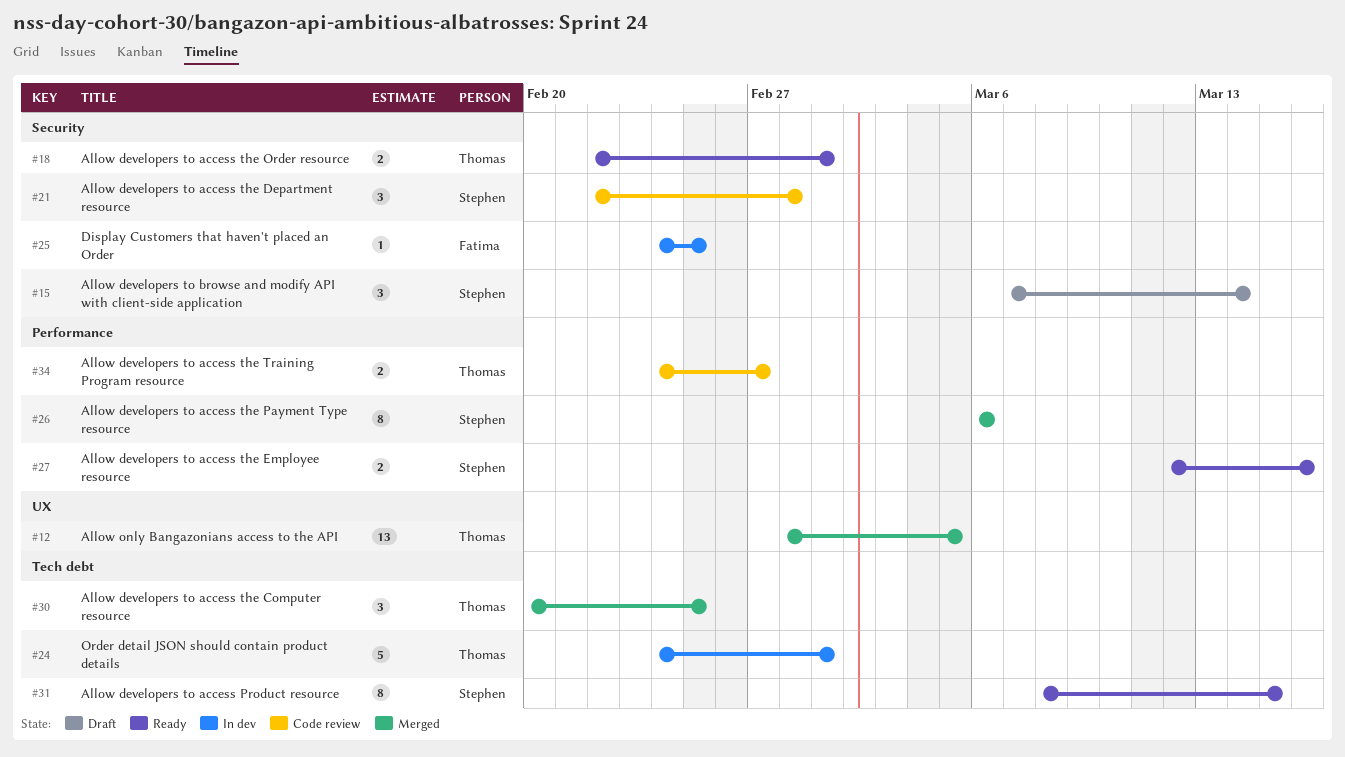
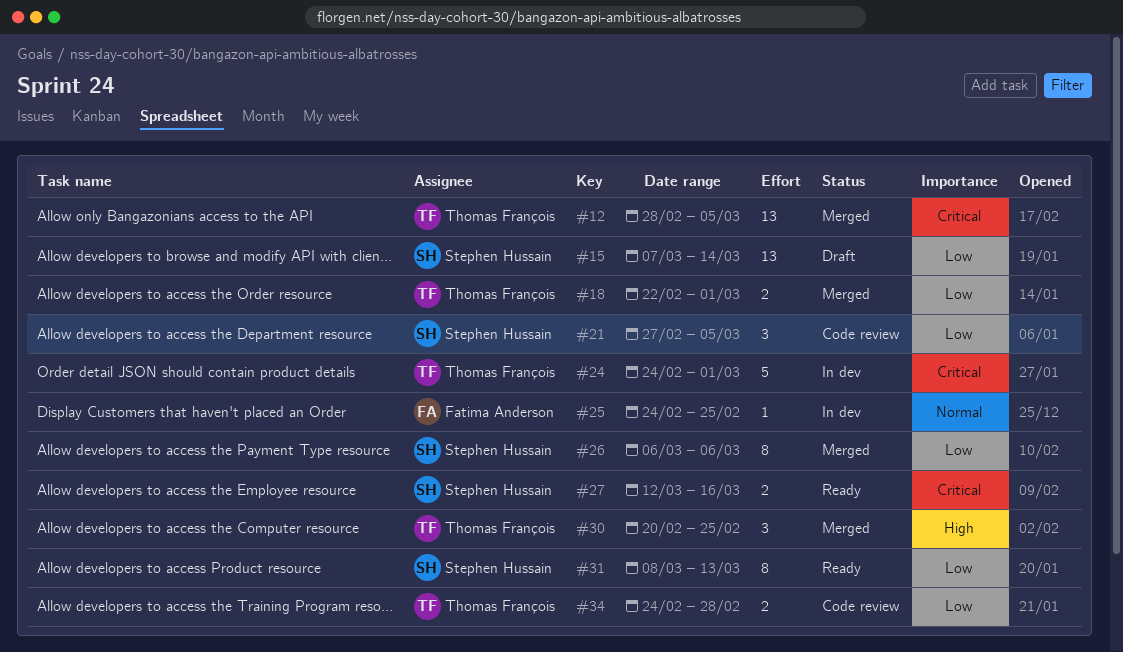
#15, estimate: 3 -> 13
#18, status: Ready -> Merged
#21, start: Feb 22 -> Feb 27
#21, due: Feb 28 -> Mar 5
#31, due: Mar 15 -> Mar 13
#34, due: Feb 27 -> Feb 28

